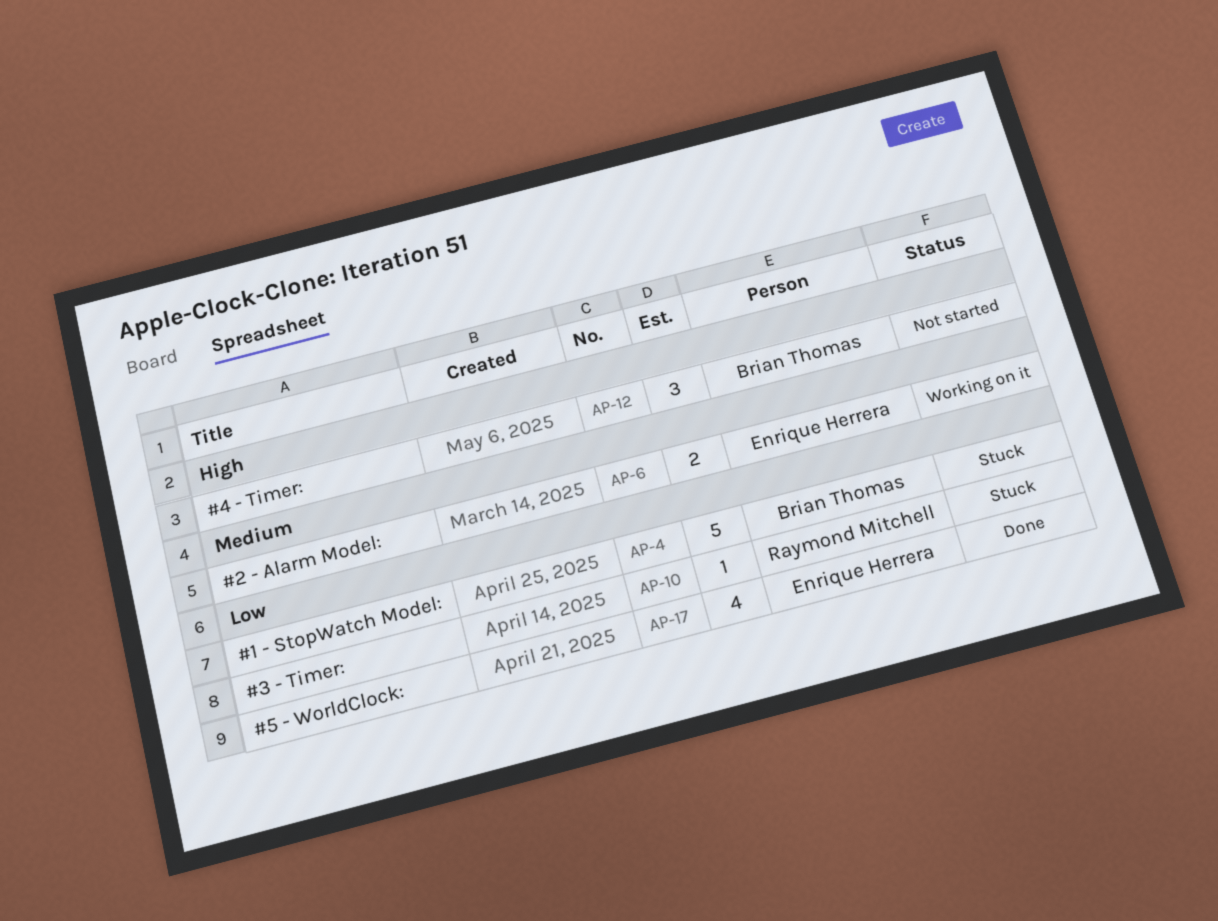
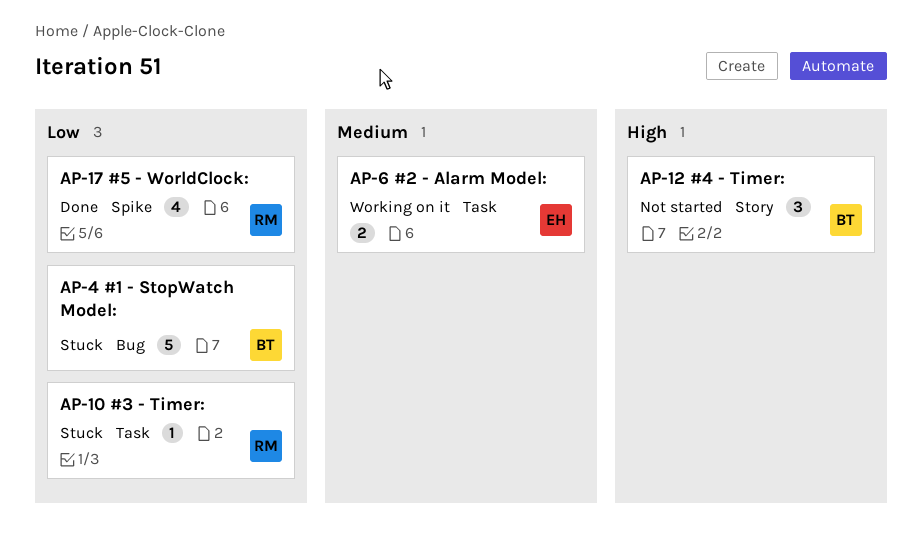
AP-17, owner: Enrique Herrera -> Raymond Mitchell

